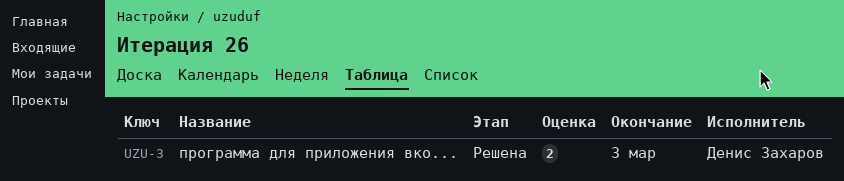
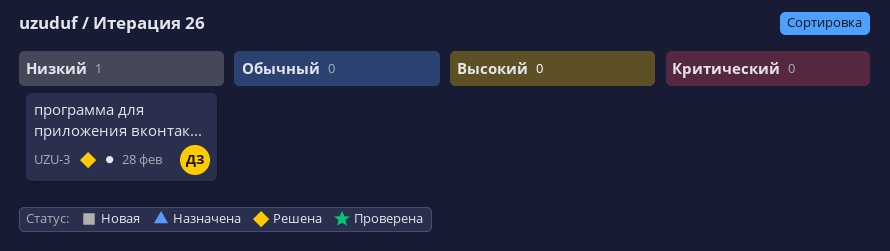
UZU-3, estimate: 2 -> 1
UZU-3, due: Mar 3 -> Feb 28

